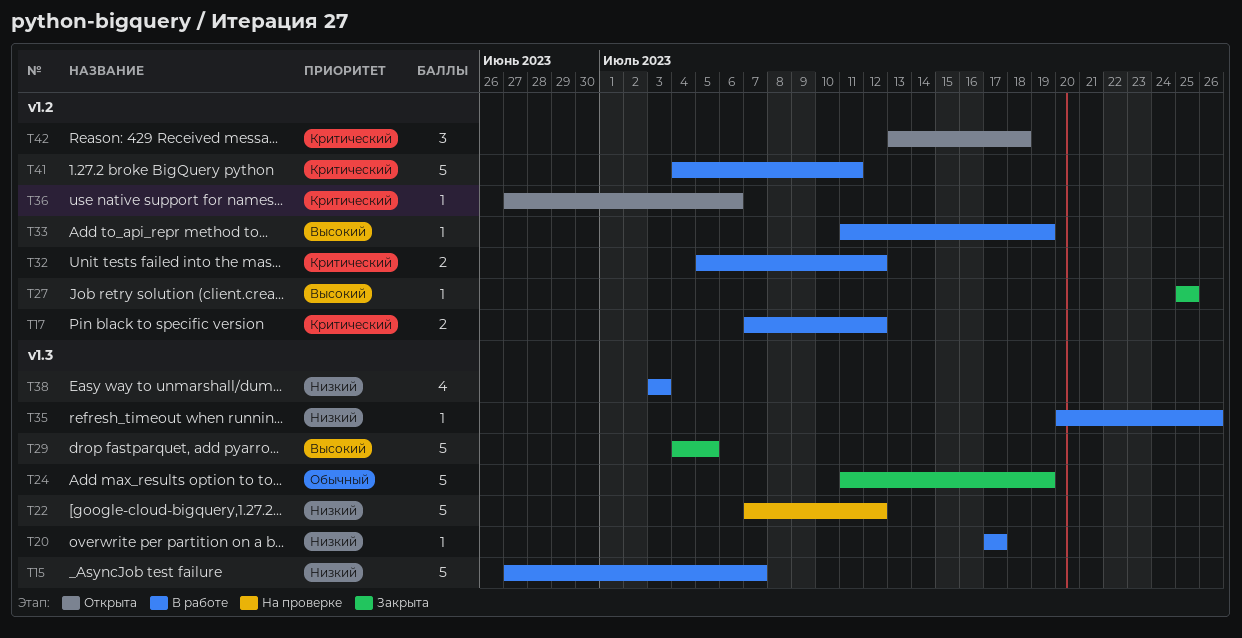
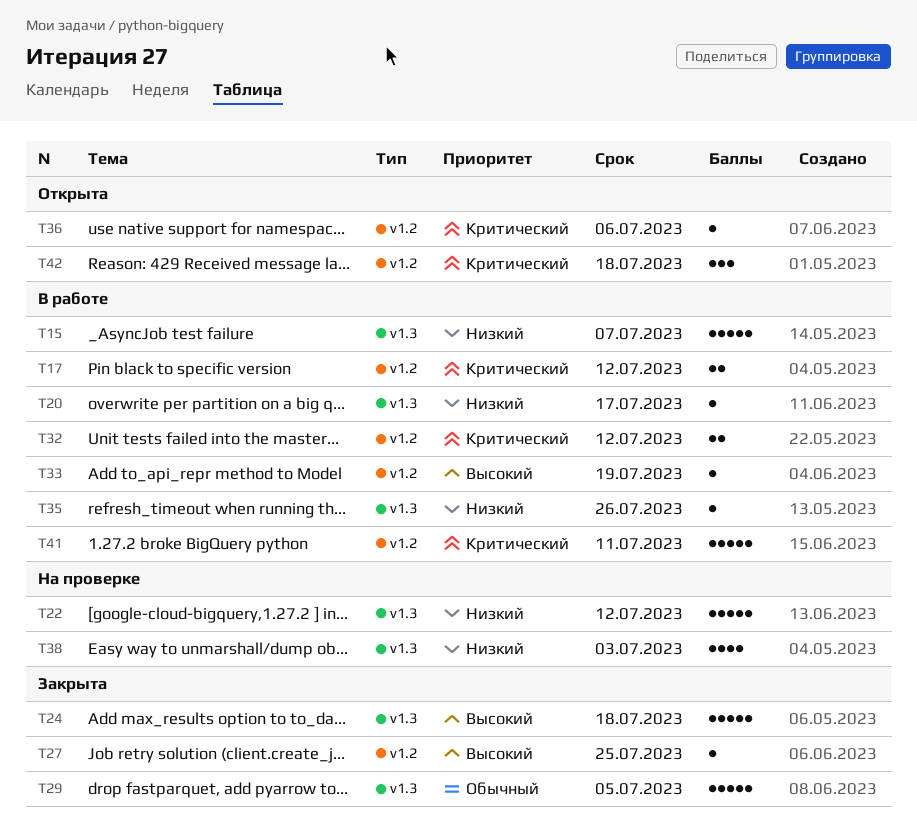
T24, priority: Обычный -> Высокий
T24, due: Jul 19 -> Jul 18
T29, priority: Высокий -> Обычный
T38, status: В работе -> На проверке

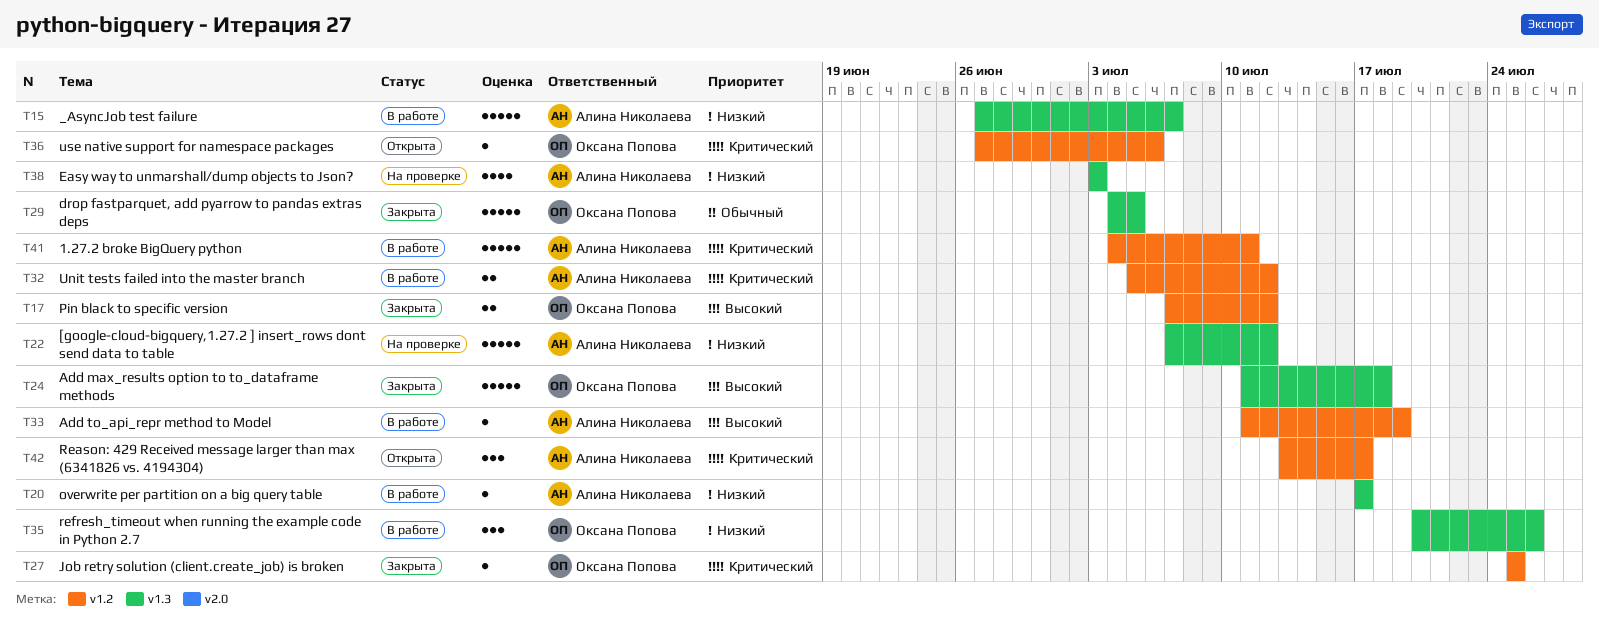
T17, status: В работе -> Закрыта
T17, priority: Критический -> Высокий
T27, priority: Высокий -> Критический
T35, estimate: 1 -> 3
T42, due: Jul 18 -> Jul 17

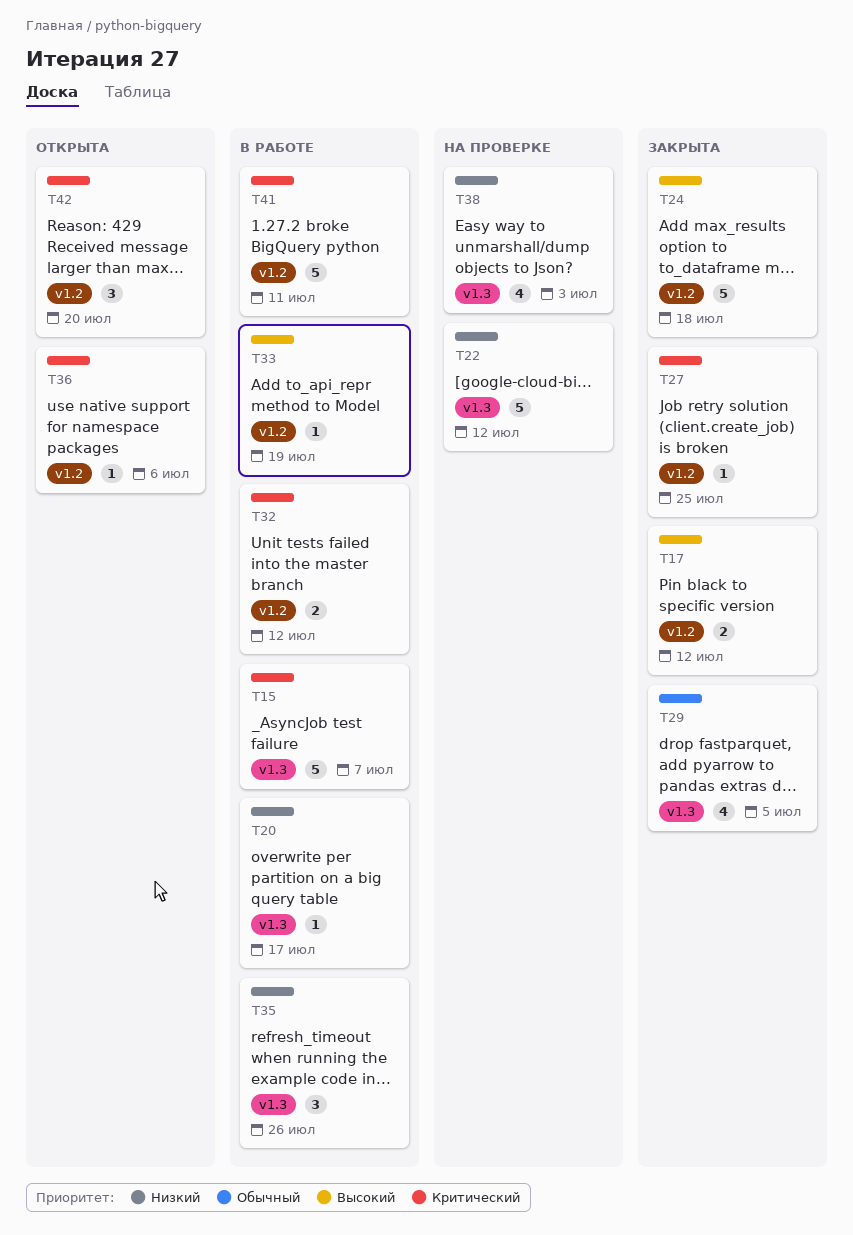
T15, priority: Низкий -> Критический
T24, label: v1.3 -> v1.2
T29, estimate: 5 -> 4
T42, due: Jul 17 -> Jul 20

